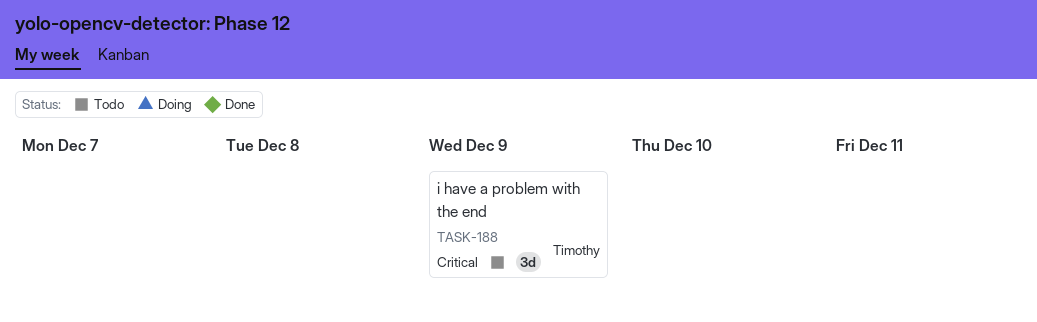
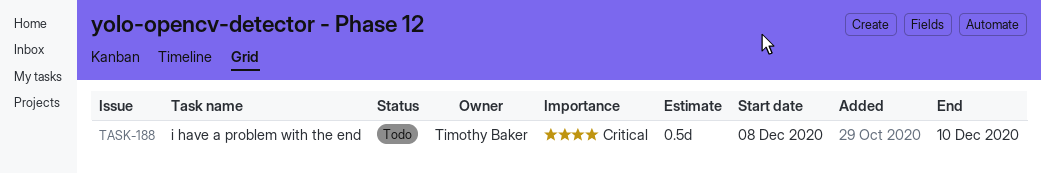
TASK-188, estimate: 3d -> 0.5d
TASK-188, due: Dec 9 -> Dec 10

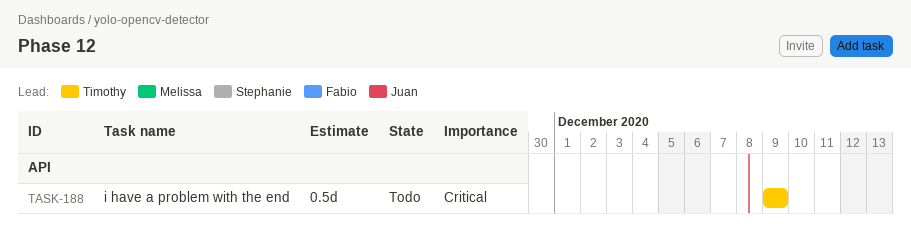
TASK-188, start: Dec 8 -> Dec 9
TASK-188, due: Dec 10 -> Dec 9

